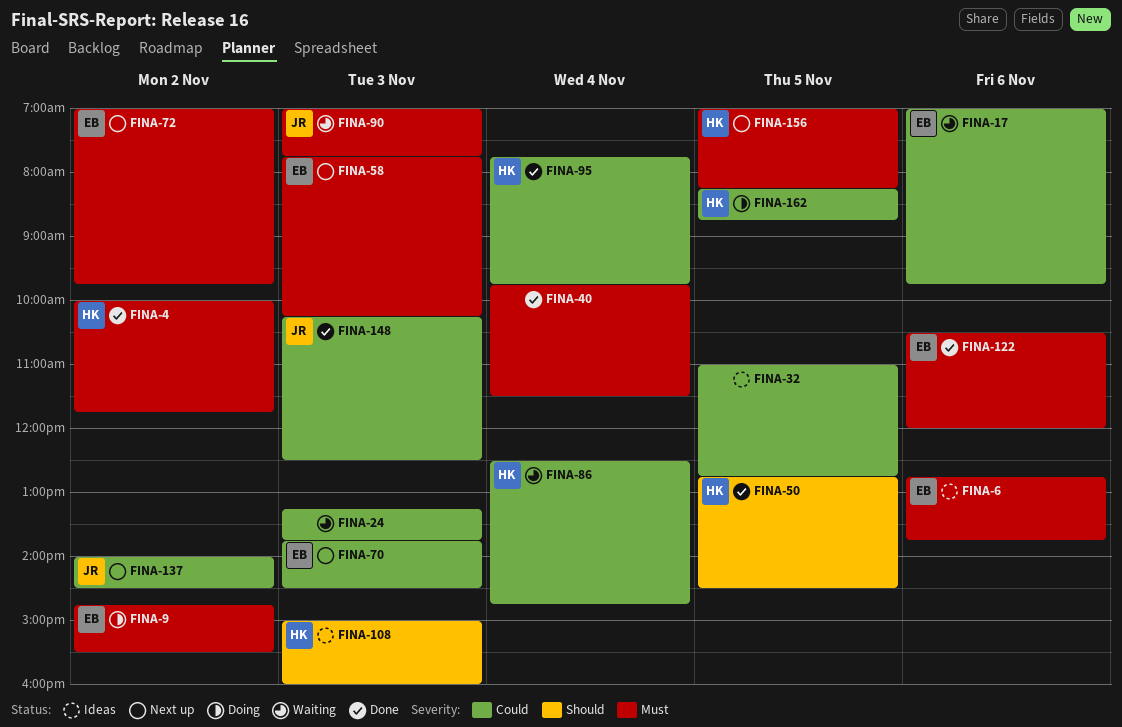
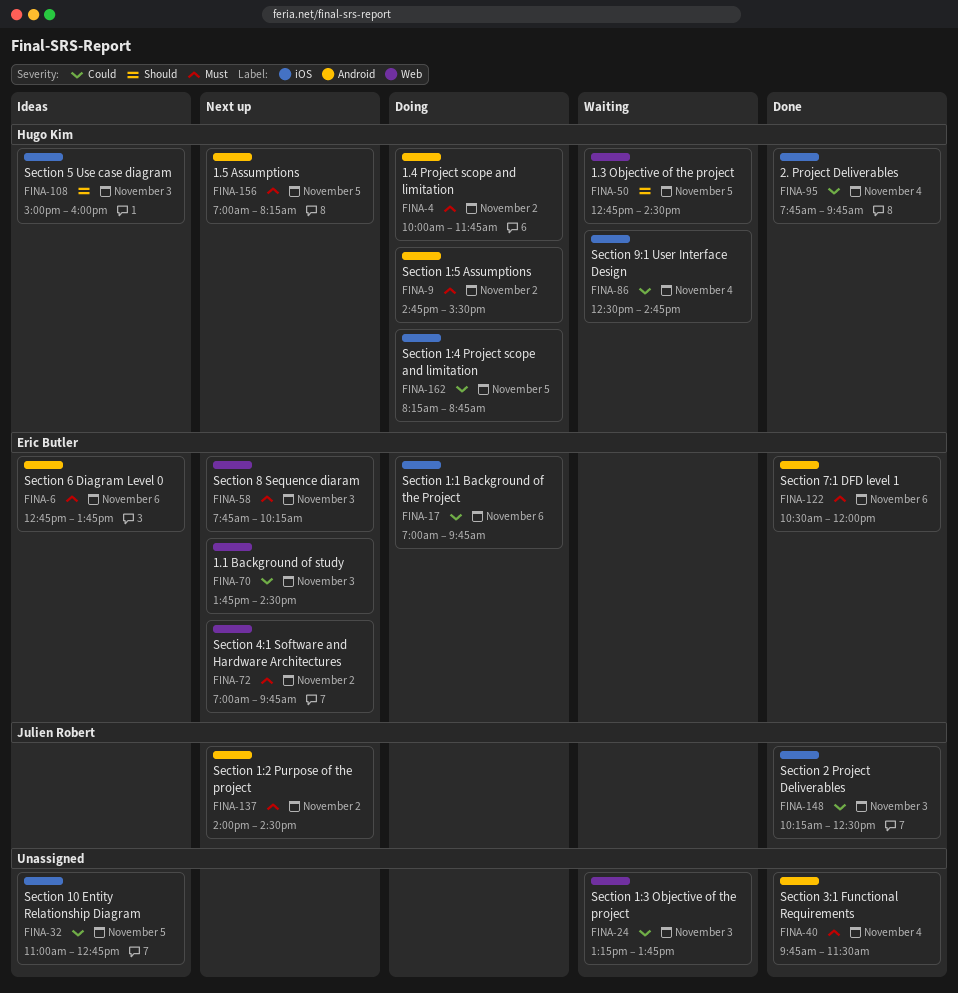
FINA-4, status: Done -> Doing
FINA-9, owner: Eric Butler -> Hugo Kim
FINA-17, status: Waiting -> Doing
FINA-50, status: Done -> Waiting
FINA-90: present -> none
FINA-137, priority: Could -> Must

